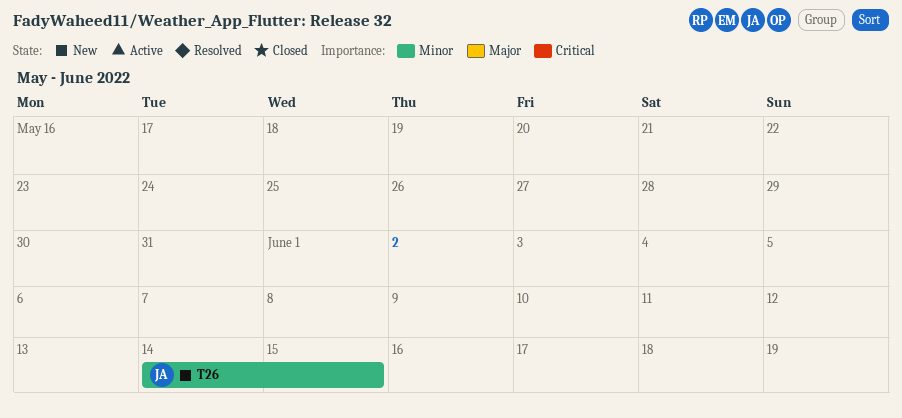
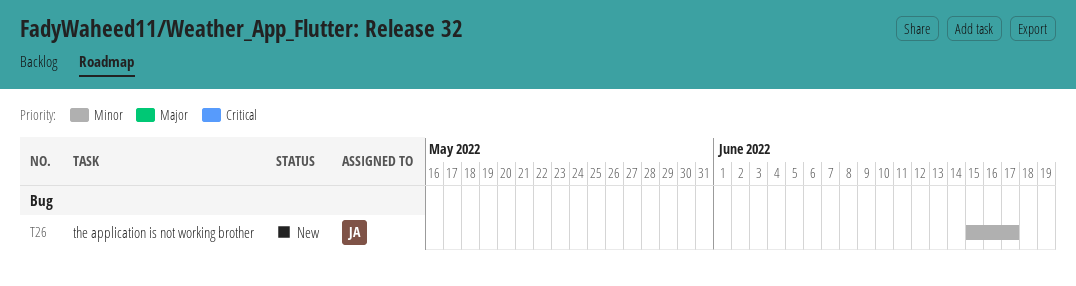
T26, start: Jun 14 -> Jun 15
T26, due: Jun 15 -> Jun 17

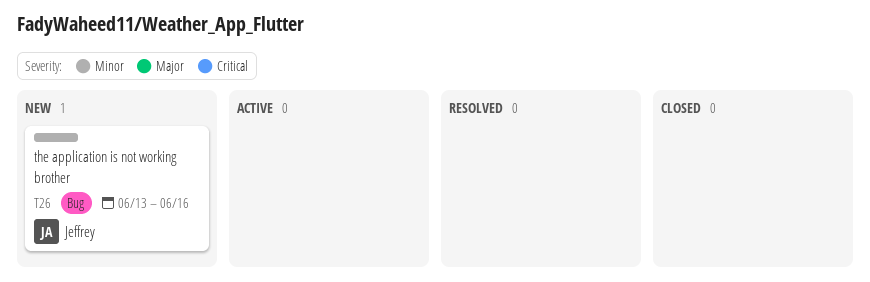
T26, start: Jun 15 -> Jun 13
T26, due: Jun 17 -> Jun 16

